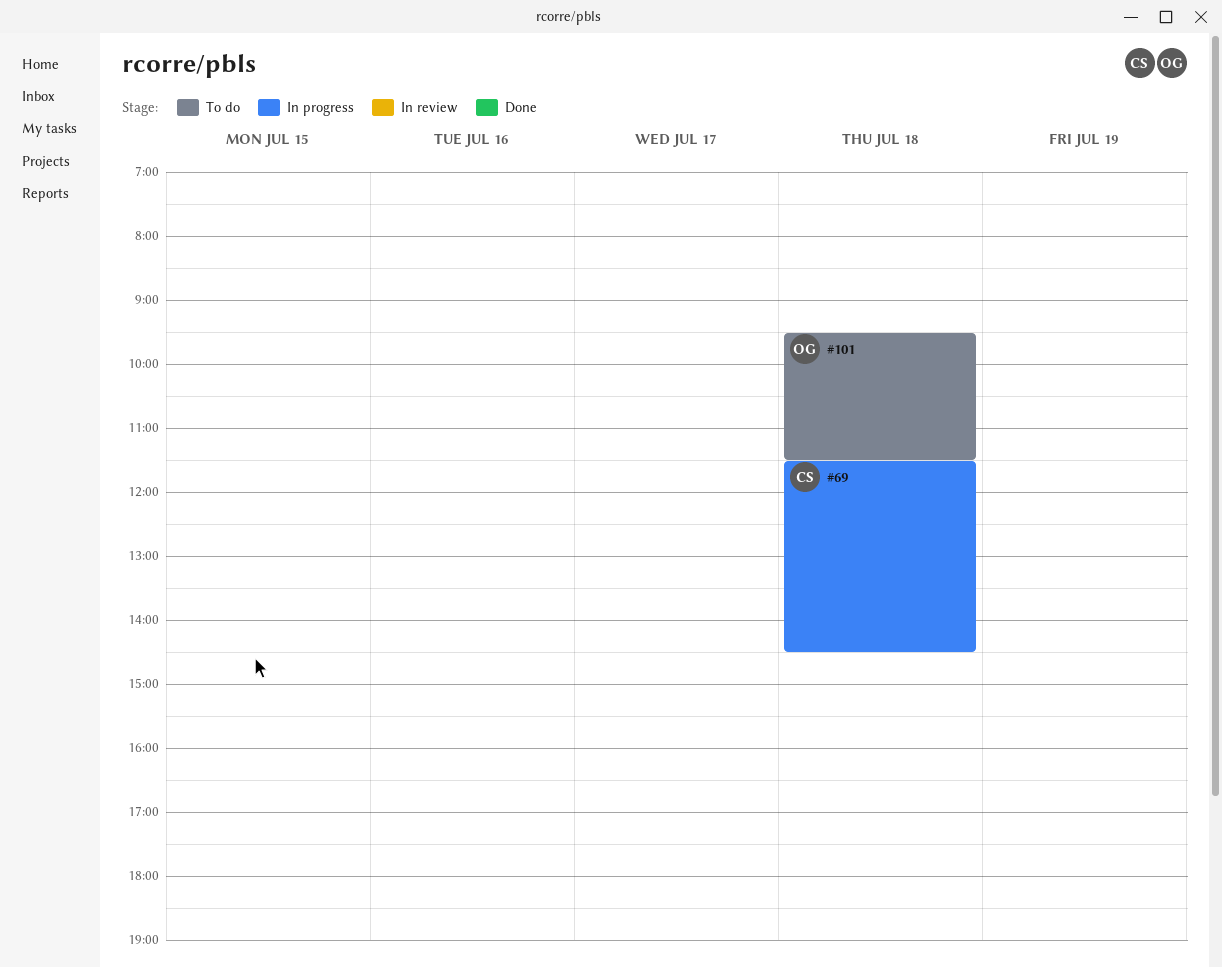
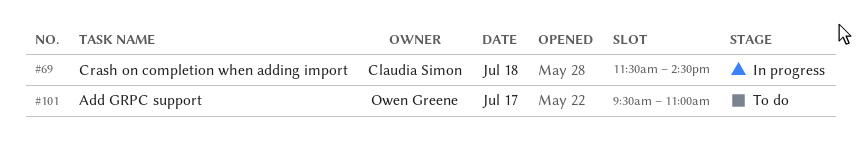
#101, day: Jul 18 -> Jul 17
#101, ends: 11:30 -> 11:00

